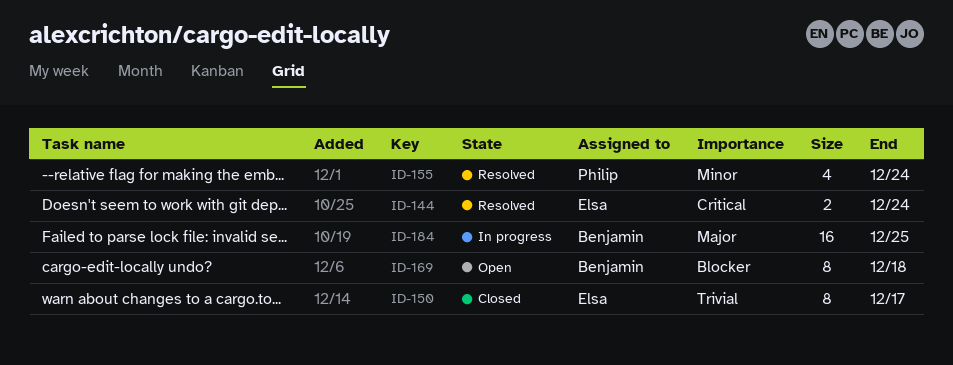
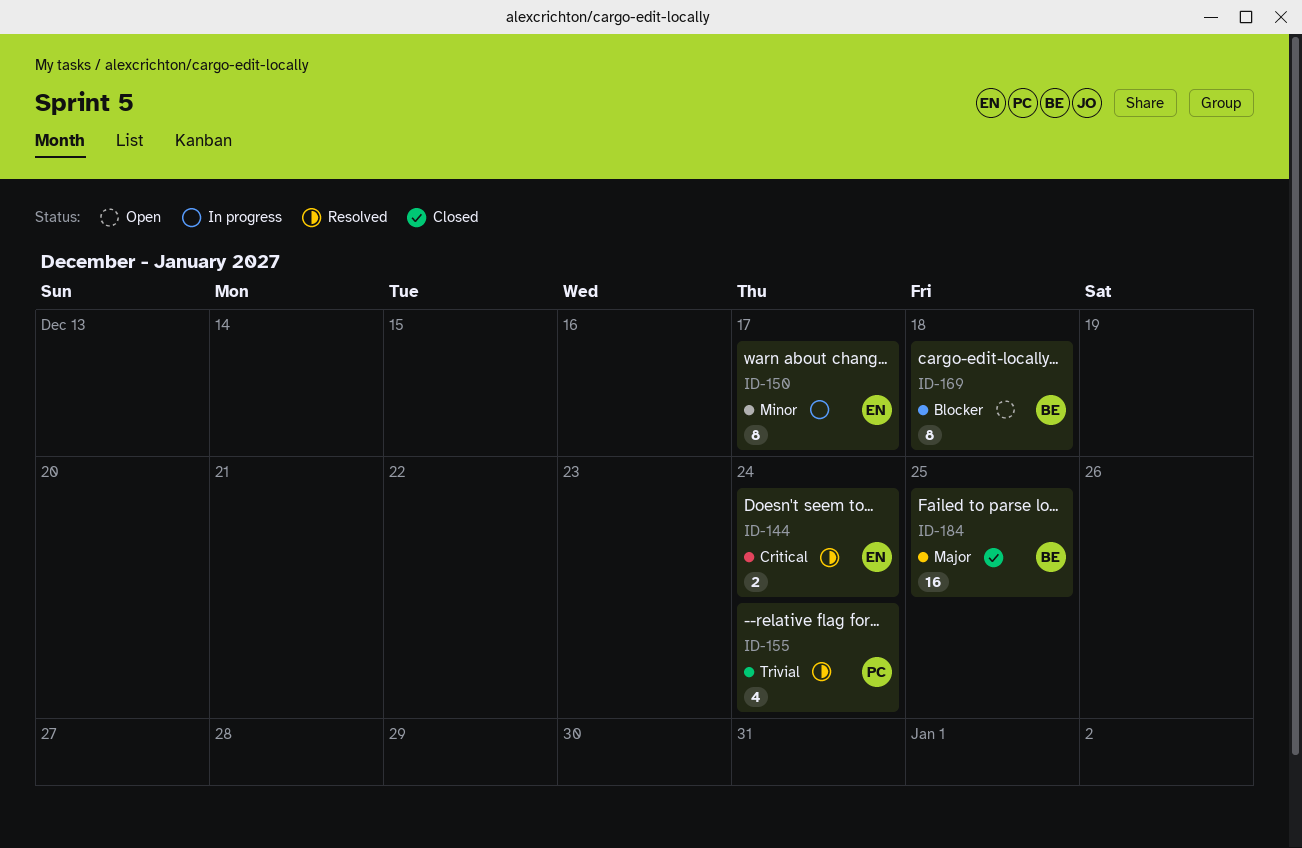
ID-150, status: Closed -> In progress
ID-150, priority: Trivial -> Minor
ID-155, priority: Minor -> Trivial
ID-184, status: In progress -> Closed

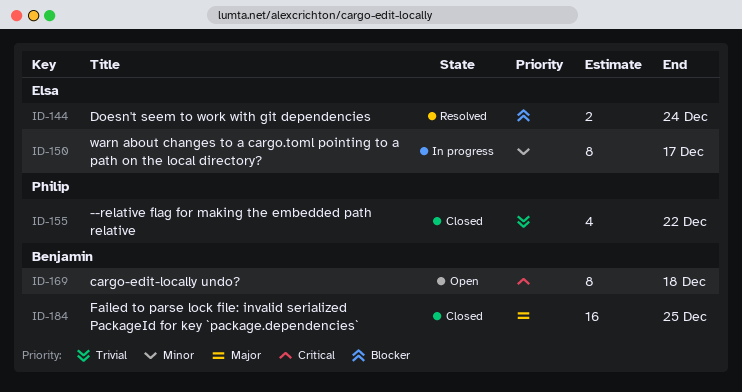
ID-144, priority: Critical -> Blocker
ID-155, status: Resolved -> Closed
ID-155, due: Dec 24 -> Dec 22
ID-169, priority: Blocker -> Critical

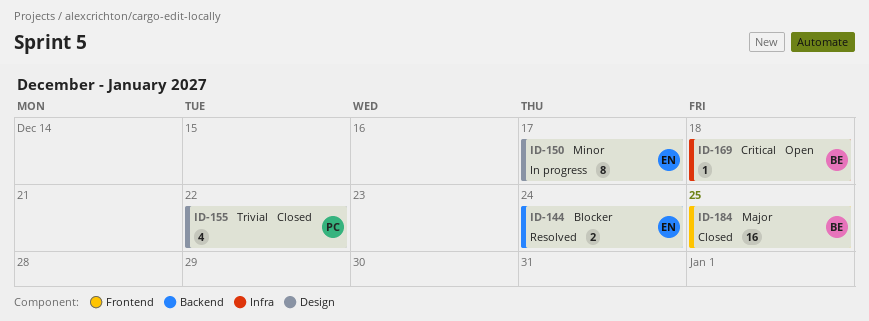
ID-169, estimate: 8 -> 1

